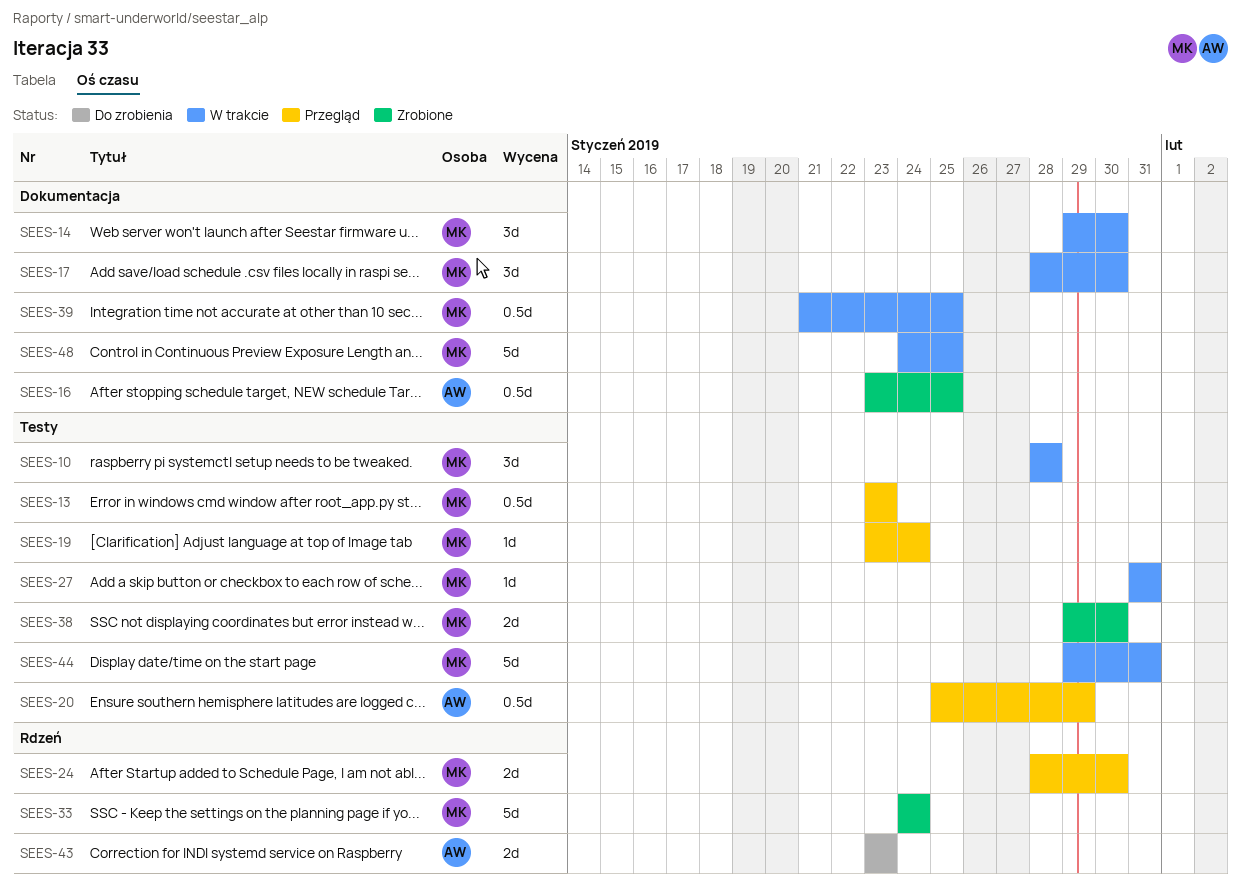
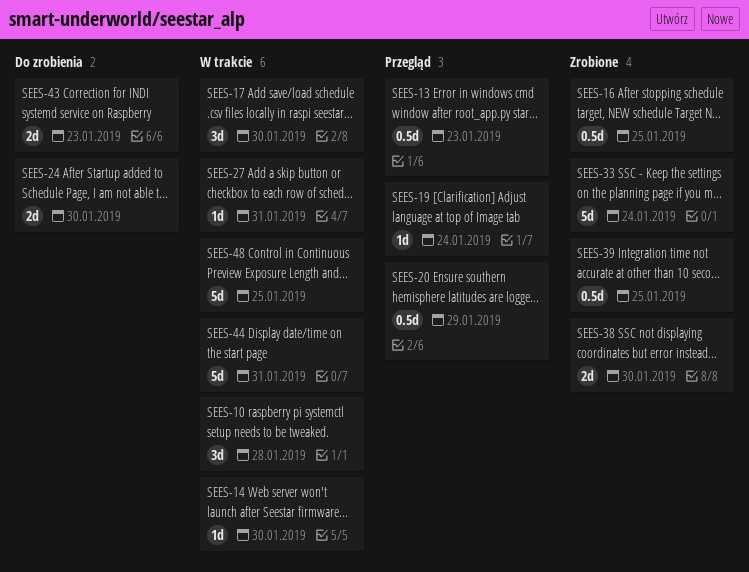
SEES-14, estimate: 3d -> 1d
SEES-24, status: Przegląd -> Do zrobienia
SEES-39, status: W trakcie -> Zrobione

